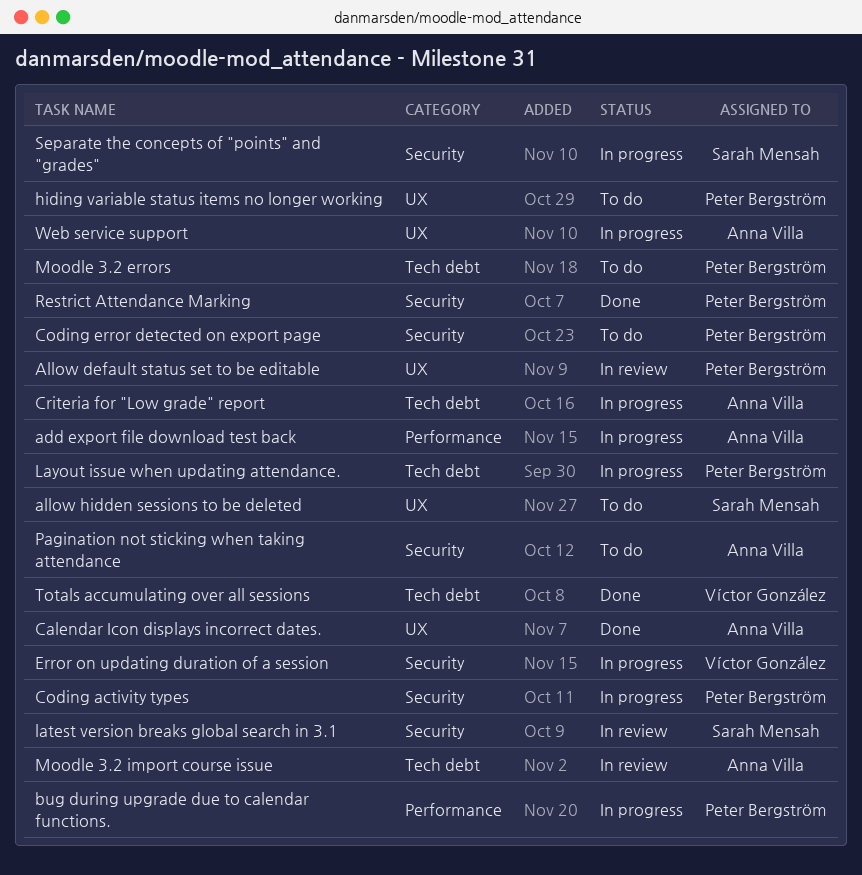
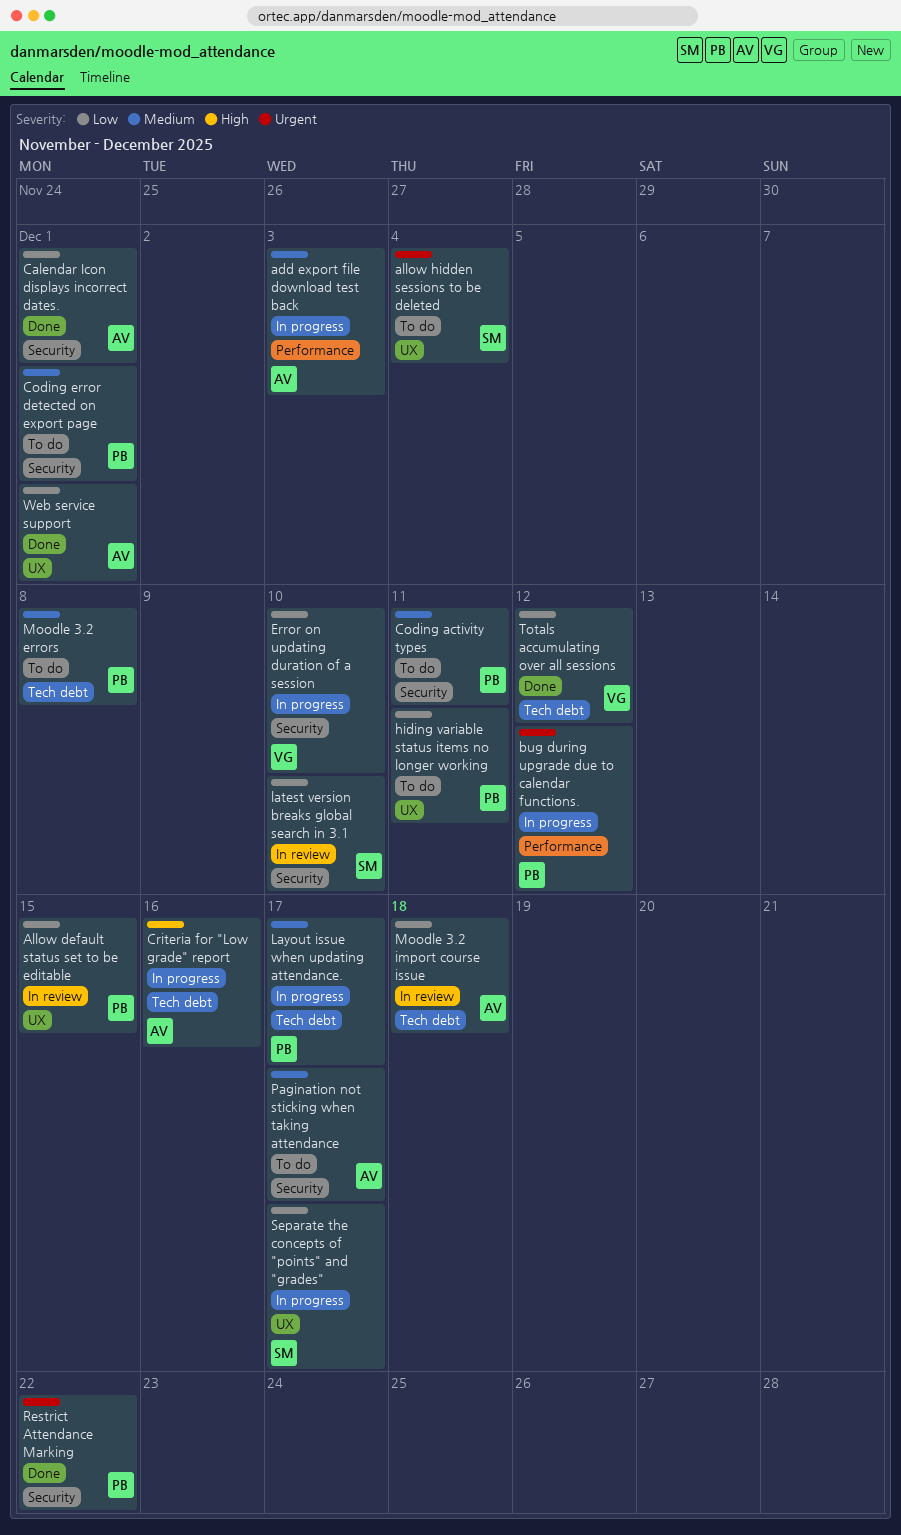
Calendar Icon displays incorrect dates., label: UX -> Security
Coding activity types, status: In progress -> To do
Separate the concepts of "points" and "grades", label: Security -> UX
Web service support, status: In progress -> Done

